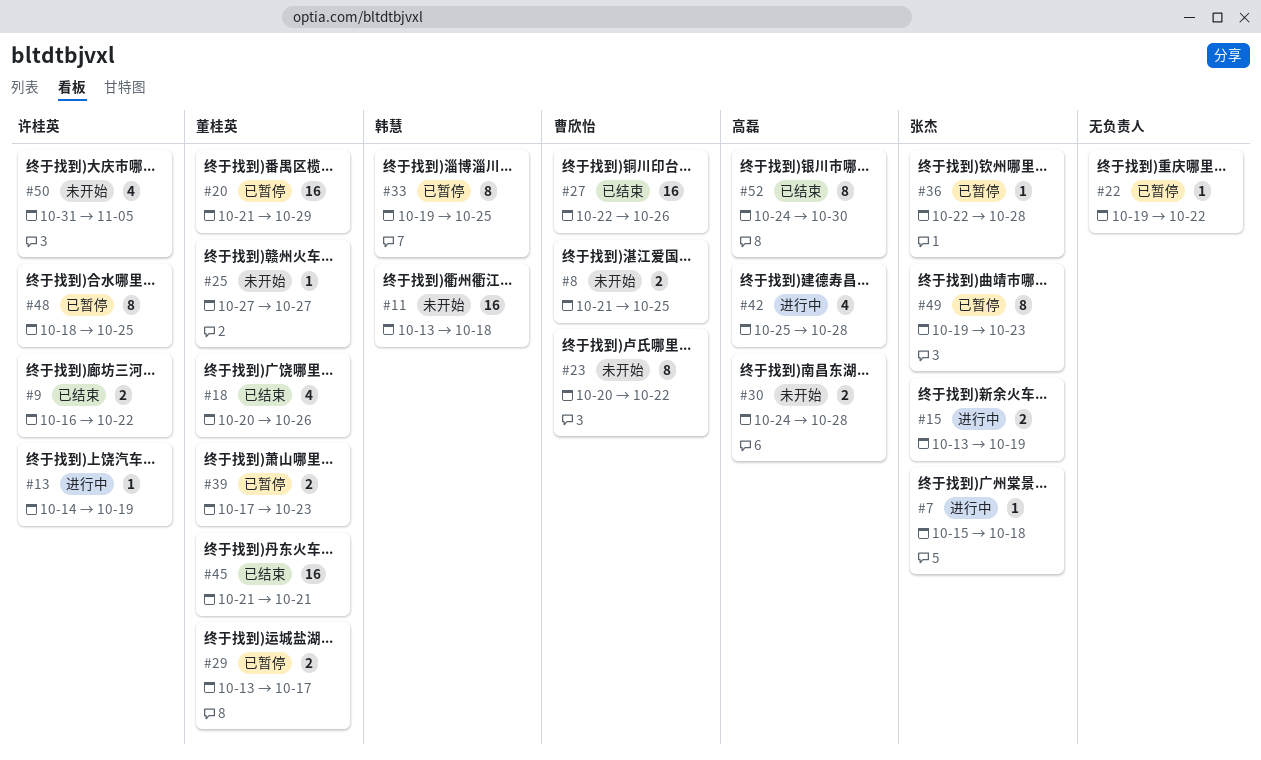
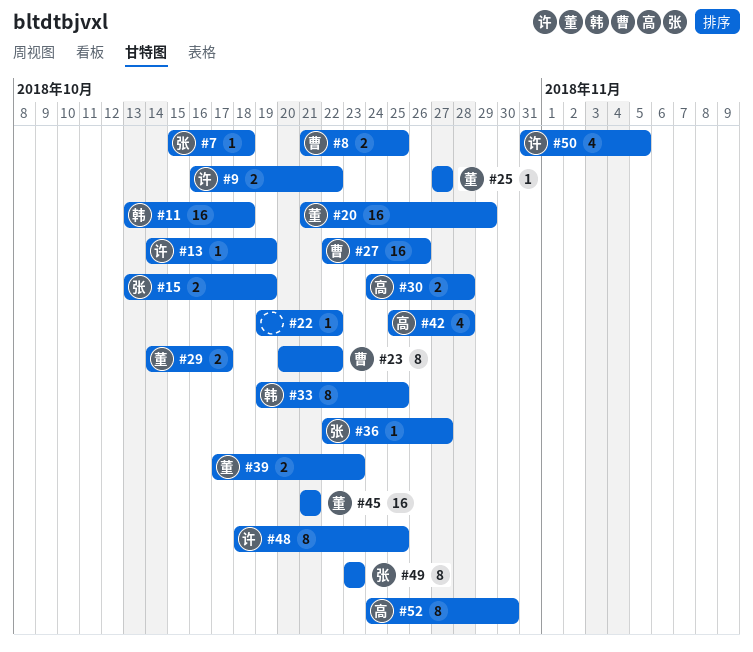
#18: present -> none
#29, start: Oct 13 -> Oct 14
#36, due: Oct 28 -> Oct 27
#49, start: Oct 19 -> Oct 23

